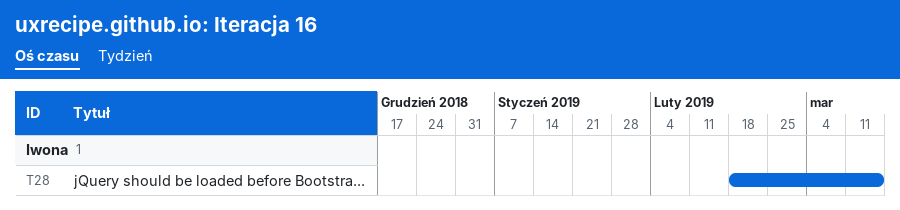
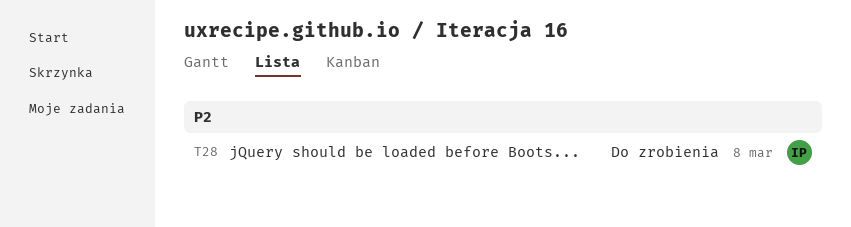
T28, due: Mar 15 -> Mar 8

